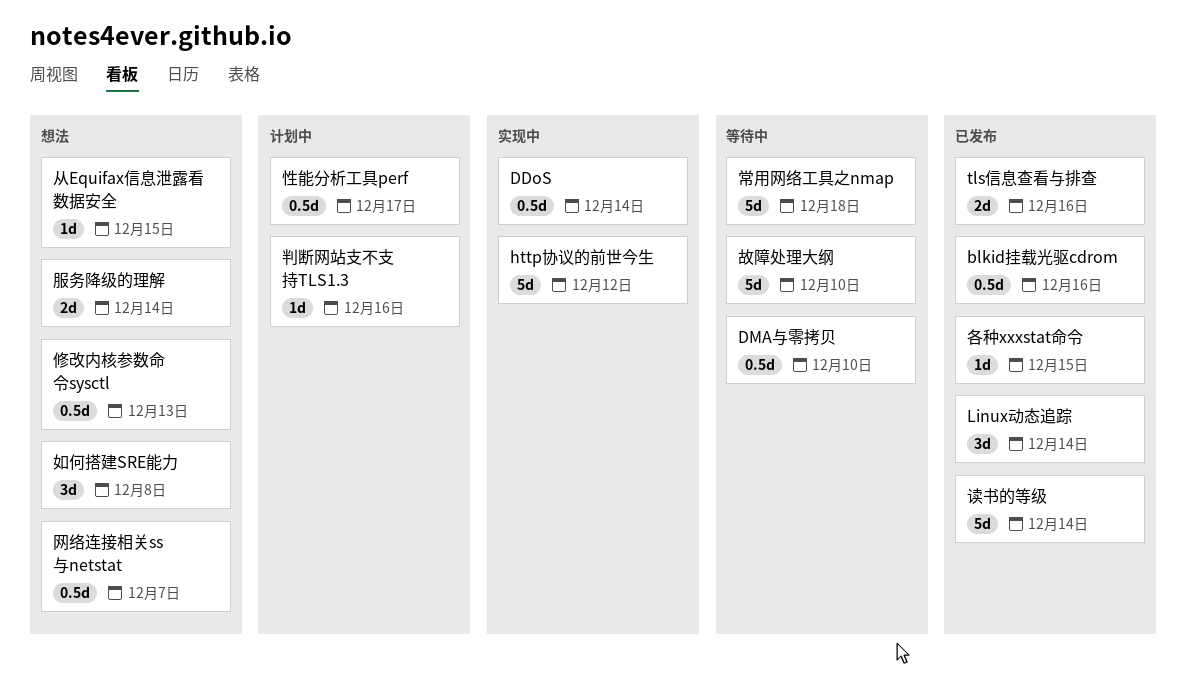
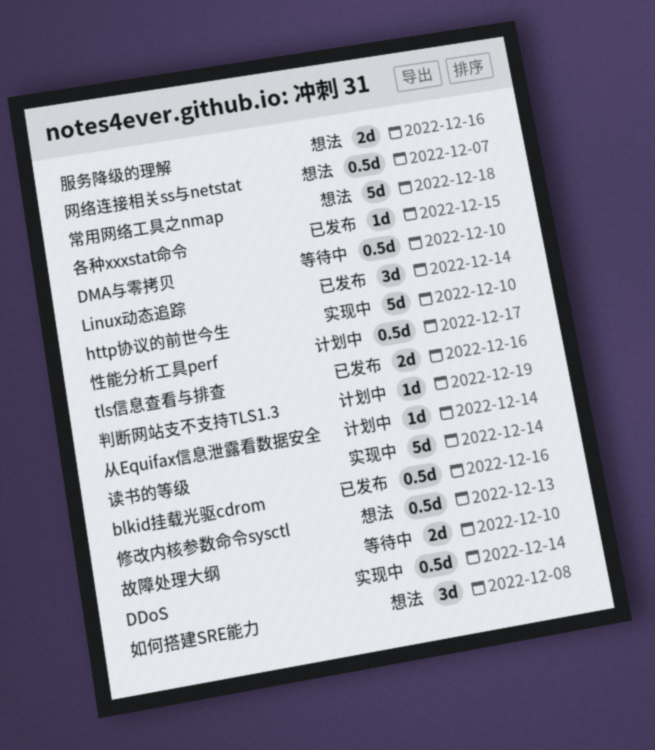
http协议的前世今生, due: Dec 12 -> Dec 10
从Equifax信息泄露看数据安全, status: 想法 -> 计划中
从Equifax信息泄露看数据安全, due: Dec 15 -> Dec 14
判断网站支不支持TLS1.3, due: Dec 16 -> Dec 19
常用网络工具之nmap, status: 等待中 -> 想法
故障处理大纲, estimate: 5d -> 2d
服务降级的理解, due: Dec 14 -> Dec 16
读书的等级, status: 已发布 -> 实现中

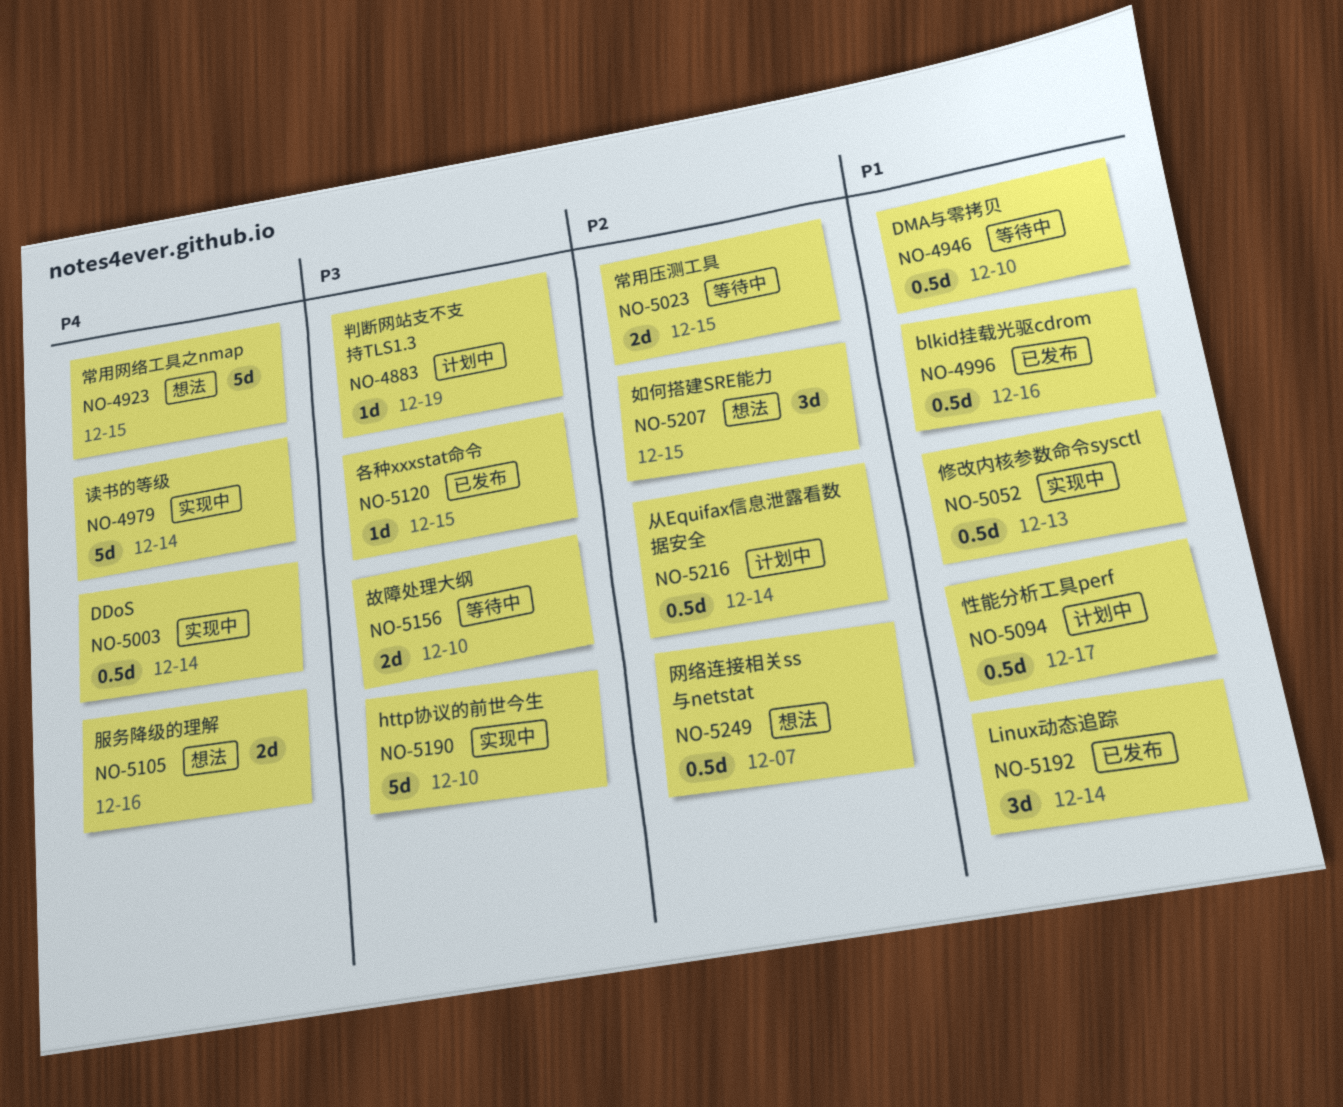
tls信息查看与排查: present -> none
从Equifax信息泄露看数据安全, estimate: 1d -> 0.5d
修改内核参数命令sysctl, status: 想法 -> 实现中
如何搭建SRE能力, due: Dec 8 -> Dec 15
常用压测工具: none -> present
常用网络工具之nmap, due: Dec 18 -> Dec 15

